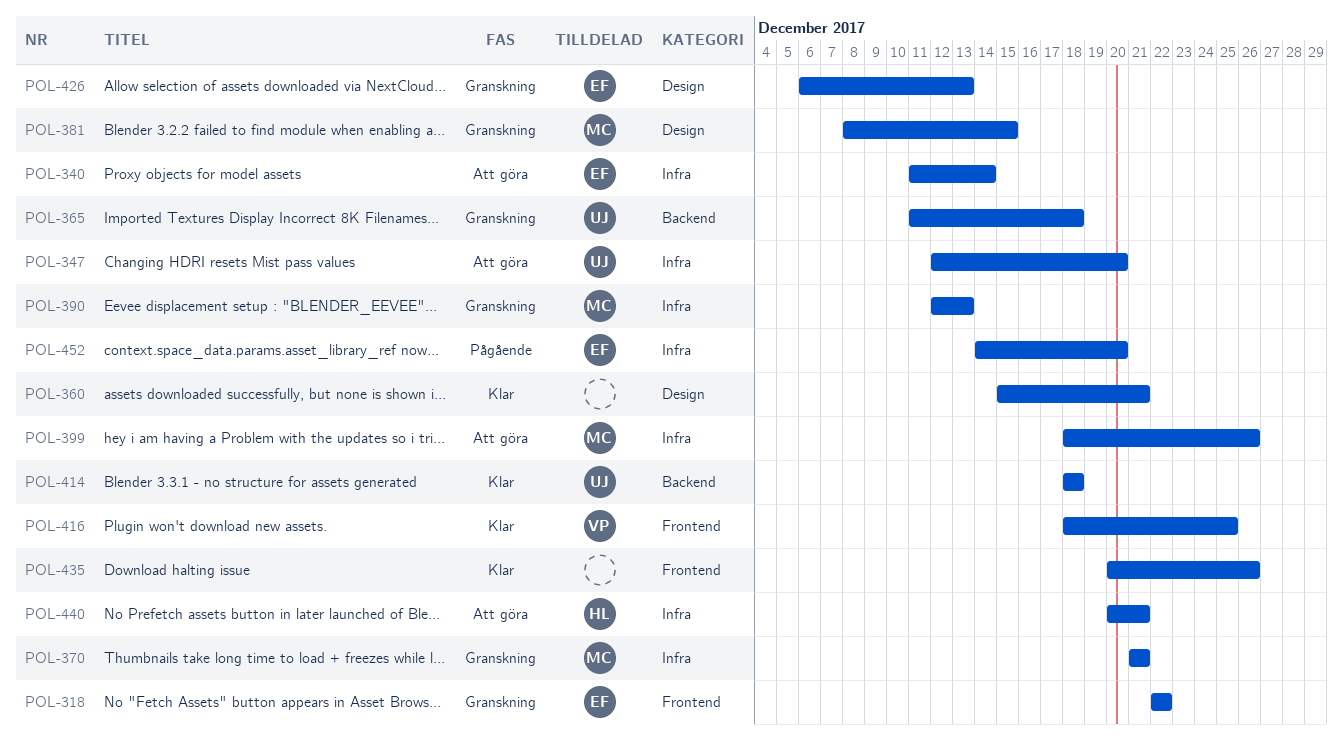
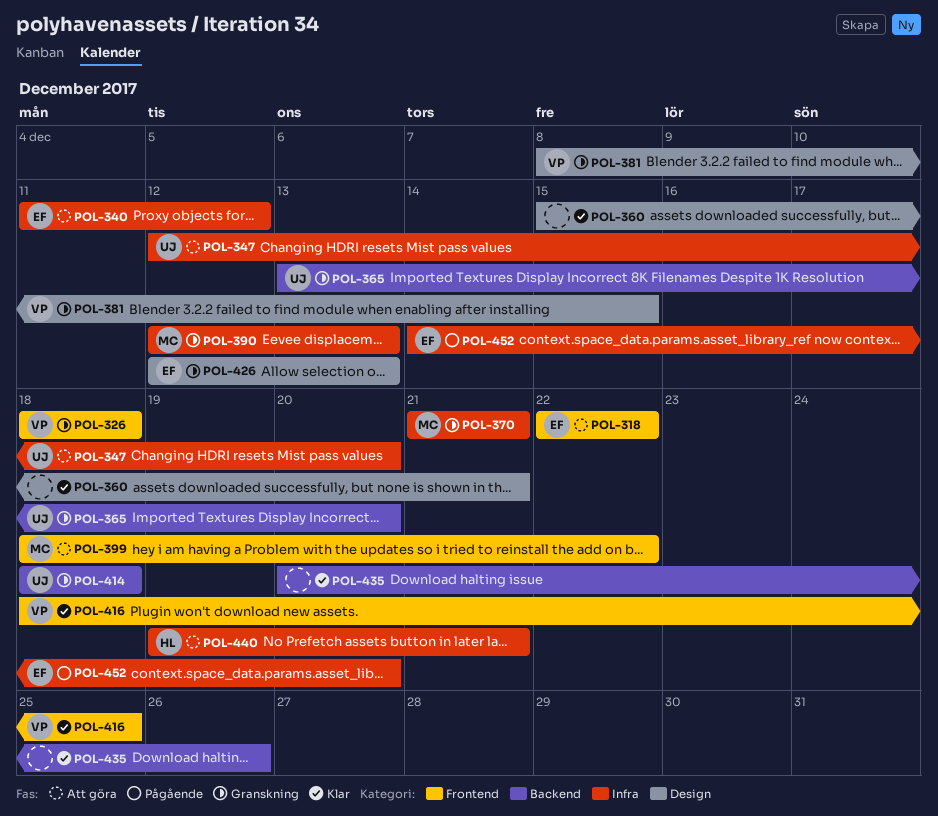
POL-318, status: Granskning -> Att göra
POL-326: none -> present
POL-340, due: Dec 14 -> Dec 12
POL-365, start: Dec 11 -> Dec 13
POL-365, due: Dec 18 -> Dec 20
POL-381, owner: MC -> VP
POL-399, label: Infra -> Frontend
POL-399, due: Dec 26 -> Dec 22
POL-414, status: Klar -> Granskning
POL-426, start: Dec 6 -> Dec 12
POL-435, label: Frontend -> Backend
POL-440, start: Dec 20 -> Dec 19

